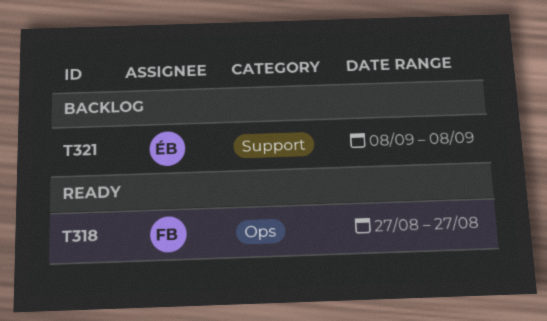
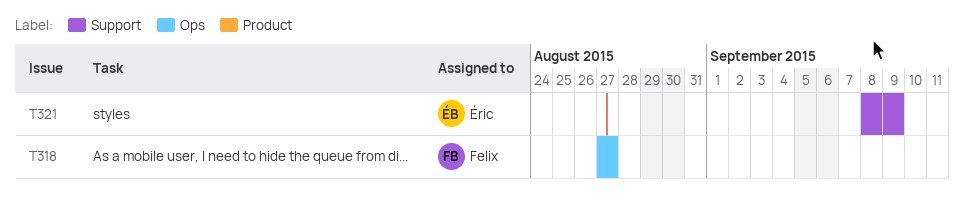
T321, due: Sep 8 -> Sep 9

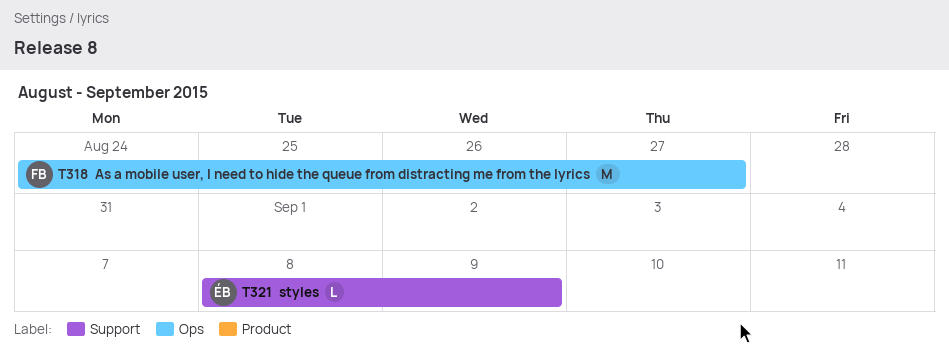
T318, start: Aug 27 -> Aug 24

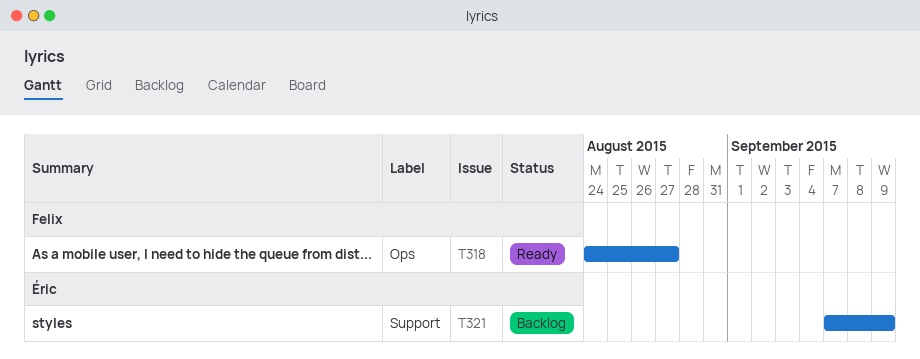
T321, start: Sep 8 -> Sep 7

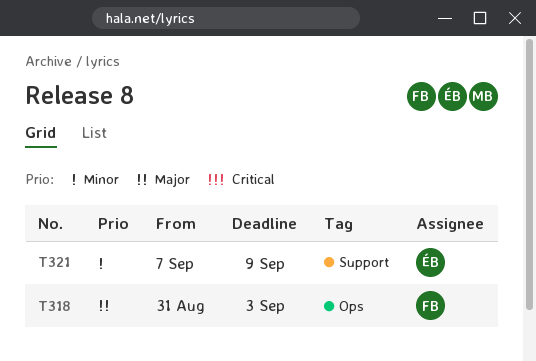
T318, start: Aug 24 -> Aug 31
T318, due: Aug 27 -> Sep 3

